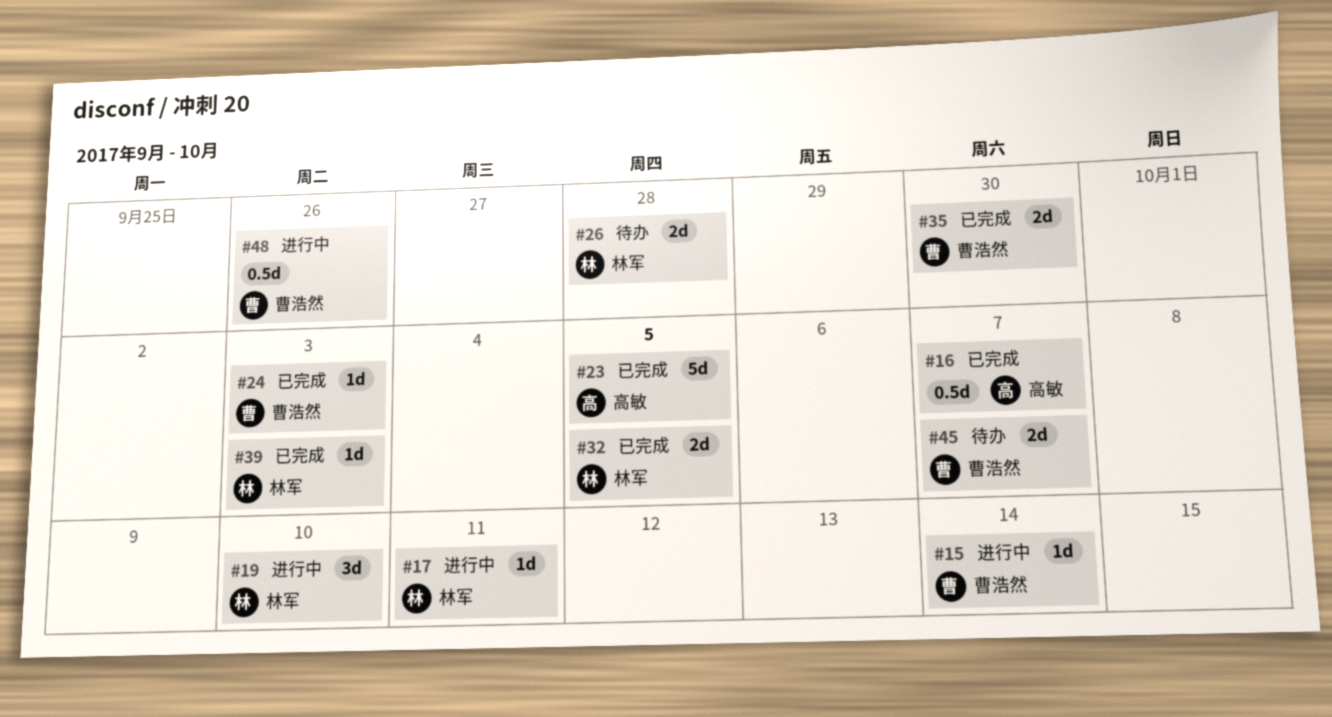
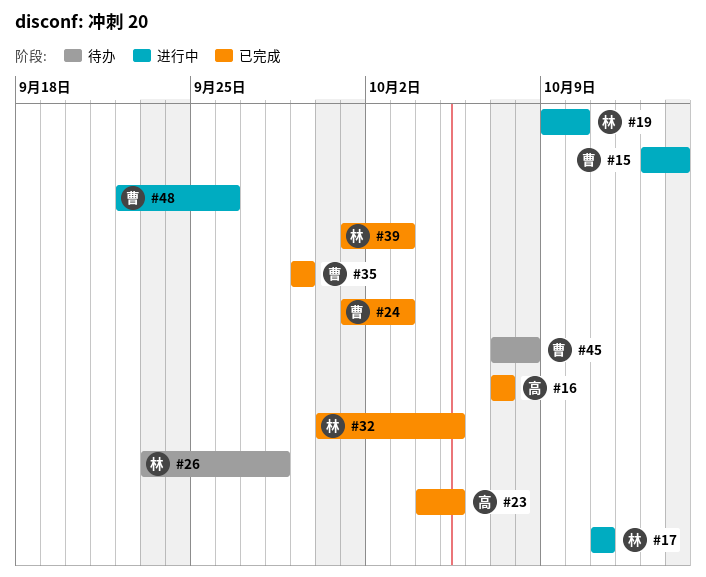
#35, due: Sep 30 -> Sep 29
#45, due: Oct 7 -> Oct 8

